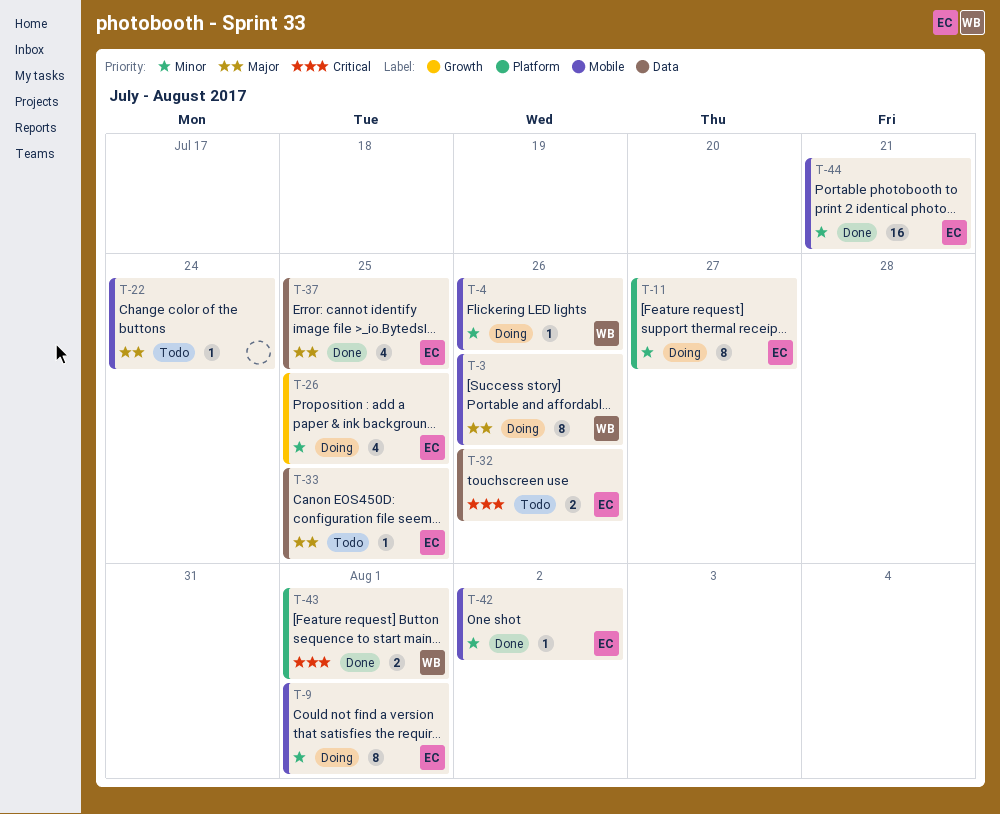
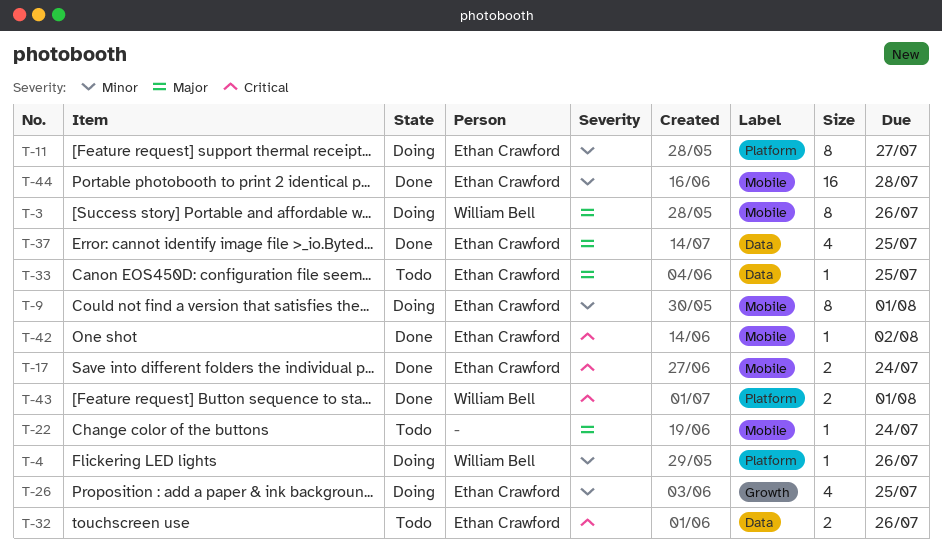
T-4, label: Mobile -> Platform
T-17: none -> present
T-42, priority: Minor -> Critical
T-44, due: Jul 21 -> Jul 28

